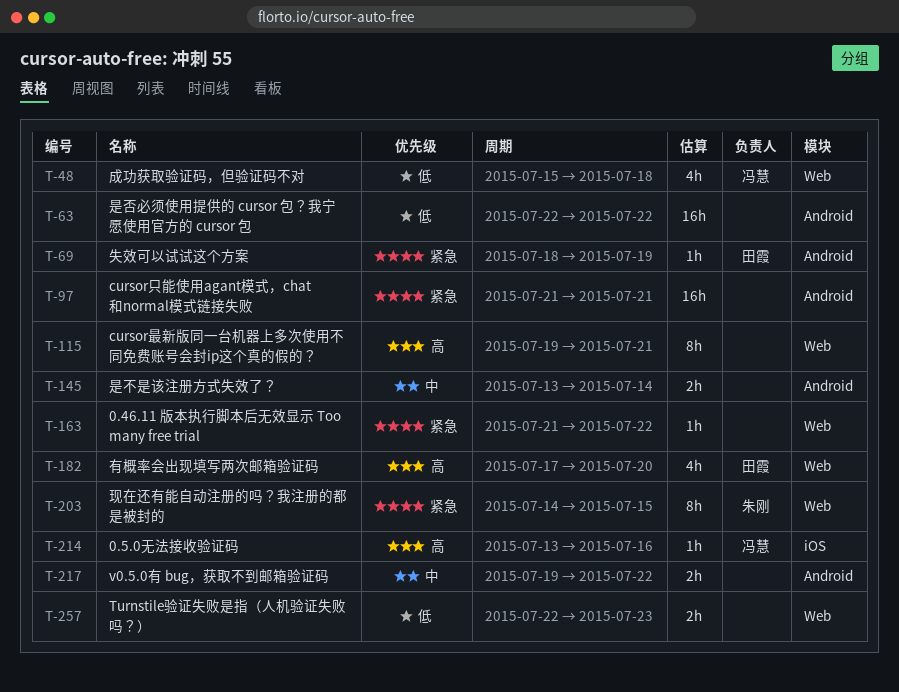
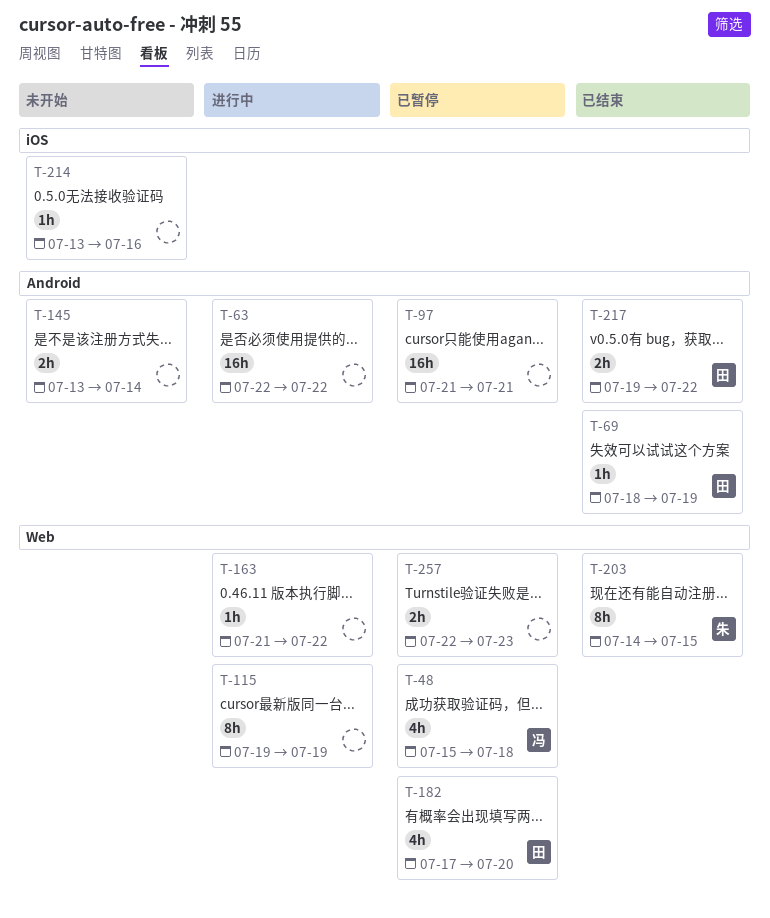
T-115, due: Jul 21 -> Jul 19
T-214, owner: 冯慧 -> none
T-217, owner: none -> 田霞

